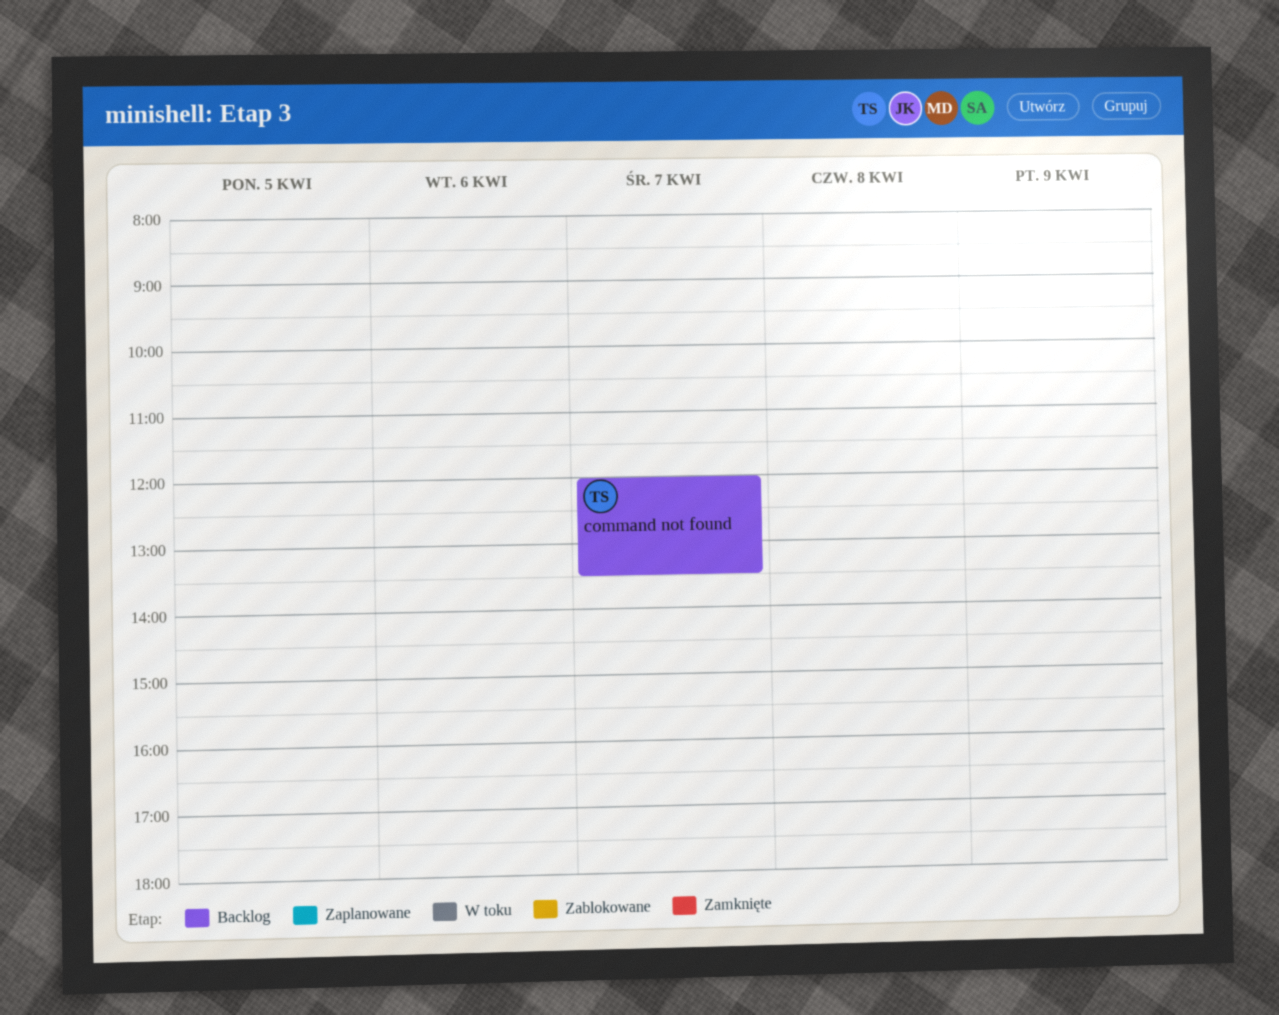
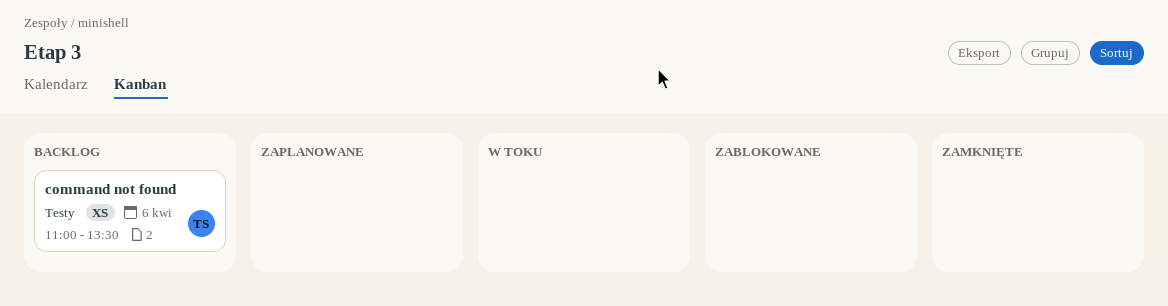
command not found, day: Apr 7 -> Apr 6
command not found, begins: 12:00 -> 11:00

